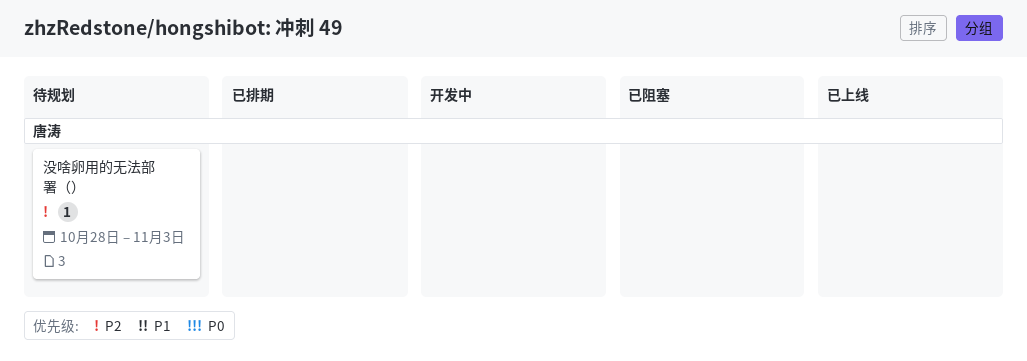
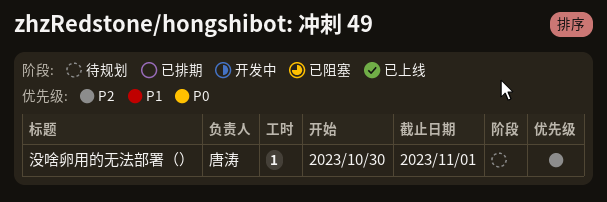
没啥卵用的无法部署（）, start: Oct 28 -> Oct 30
没啥卵用的无法部署（）, due: Nov 3 -> Nov 1

